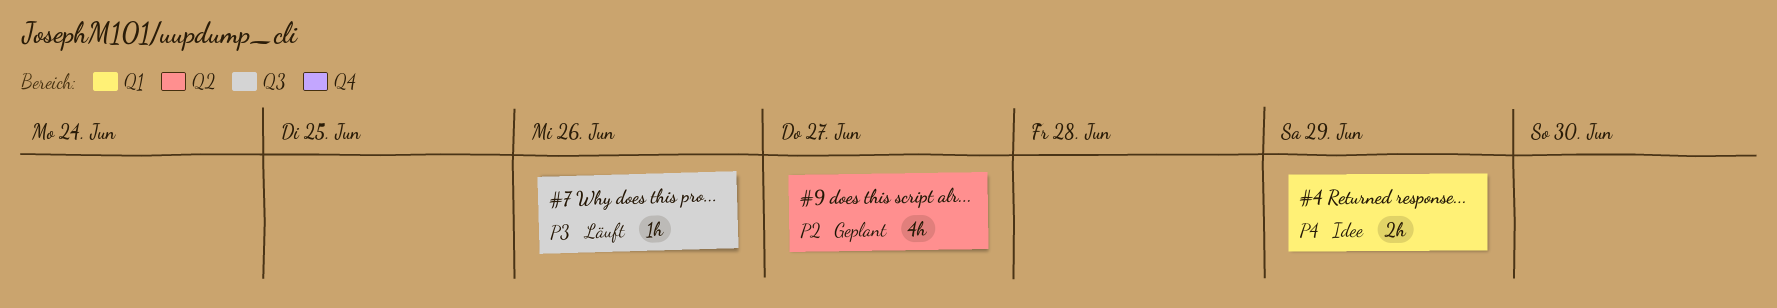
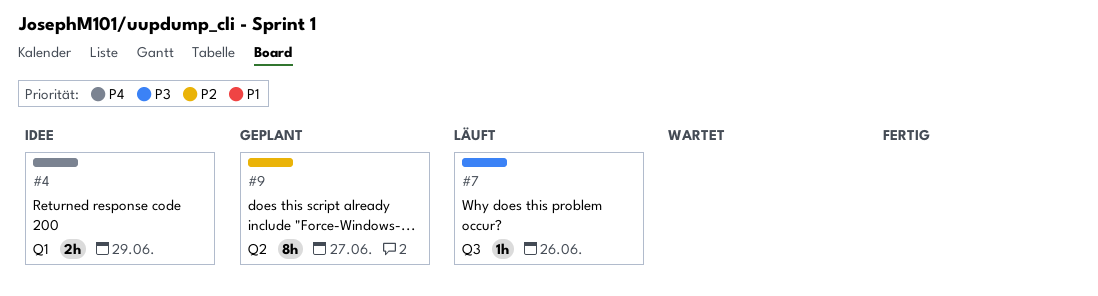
#9, estimate: 4h -> 8h

